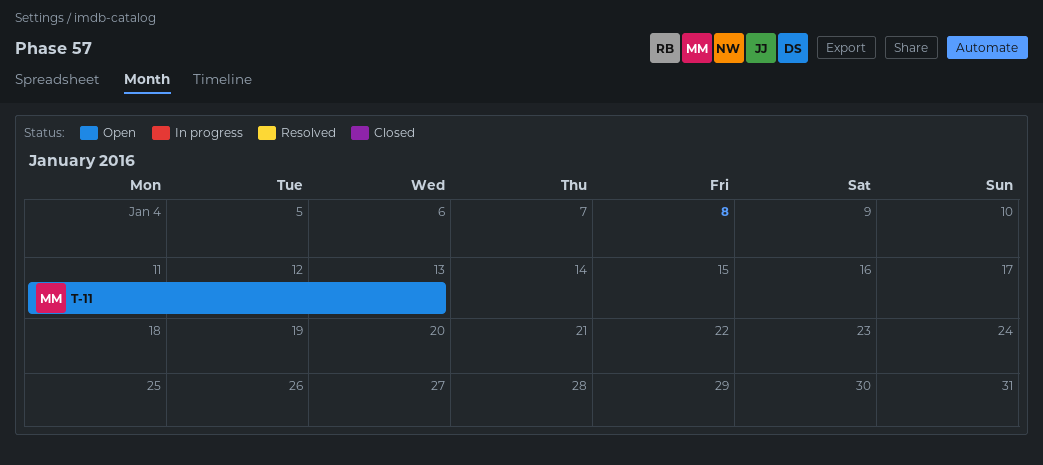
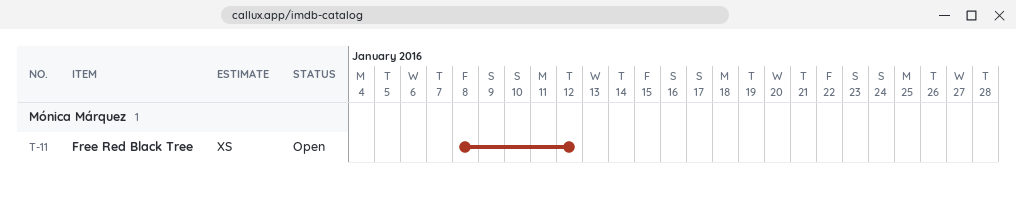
T-11, start: Jan 11 -> Jan 8
T-11, due: Jan 13 -> Jan 12

